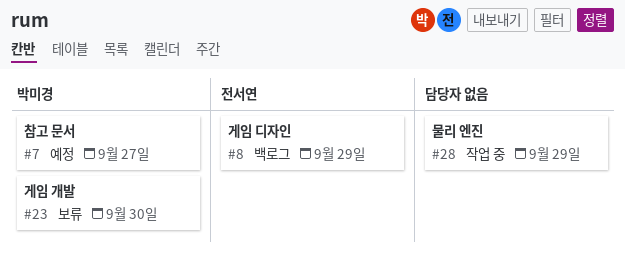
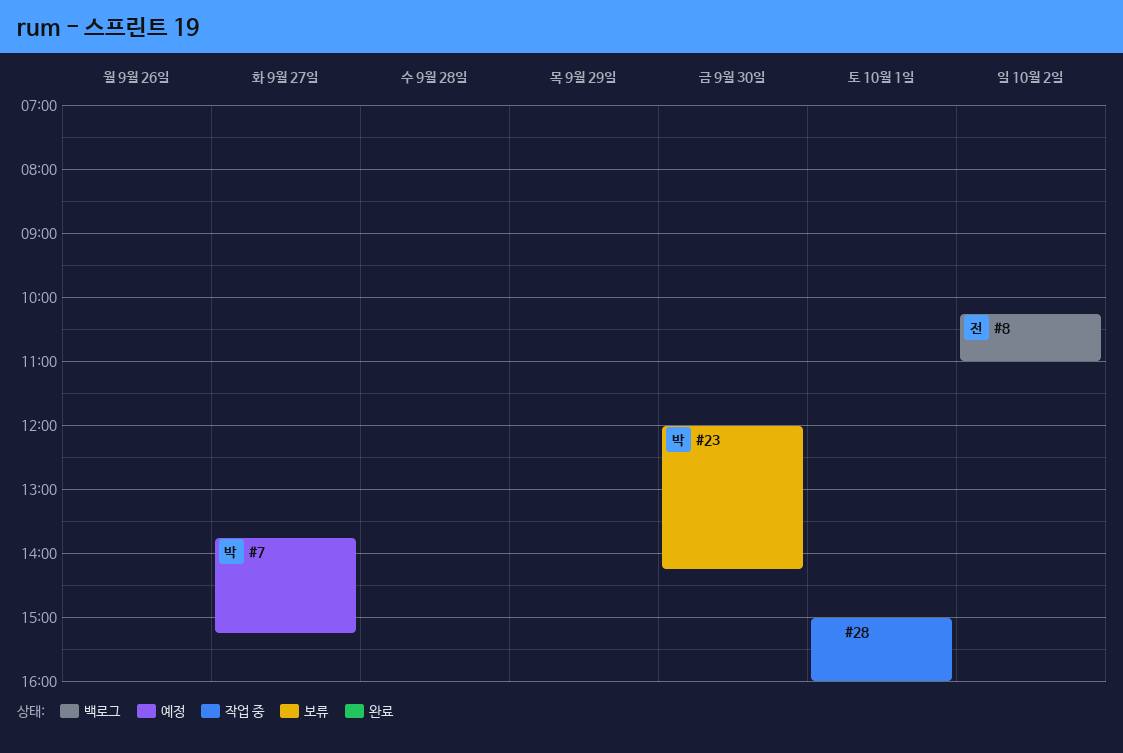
#8, day: Sep 29 -> Oct 2
#28, day: Sep 29 -> Oct 1

